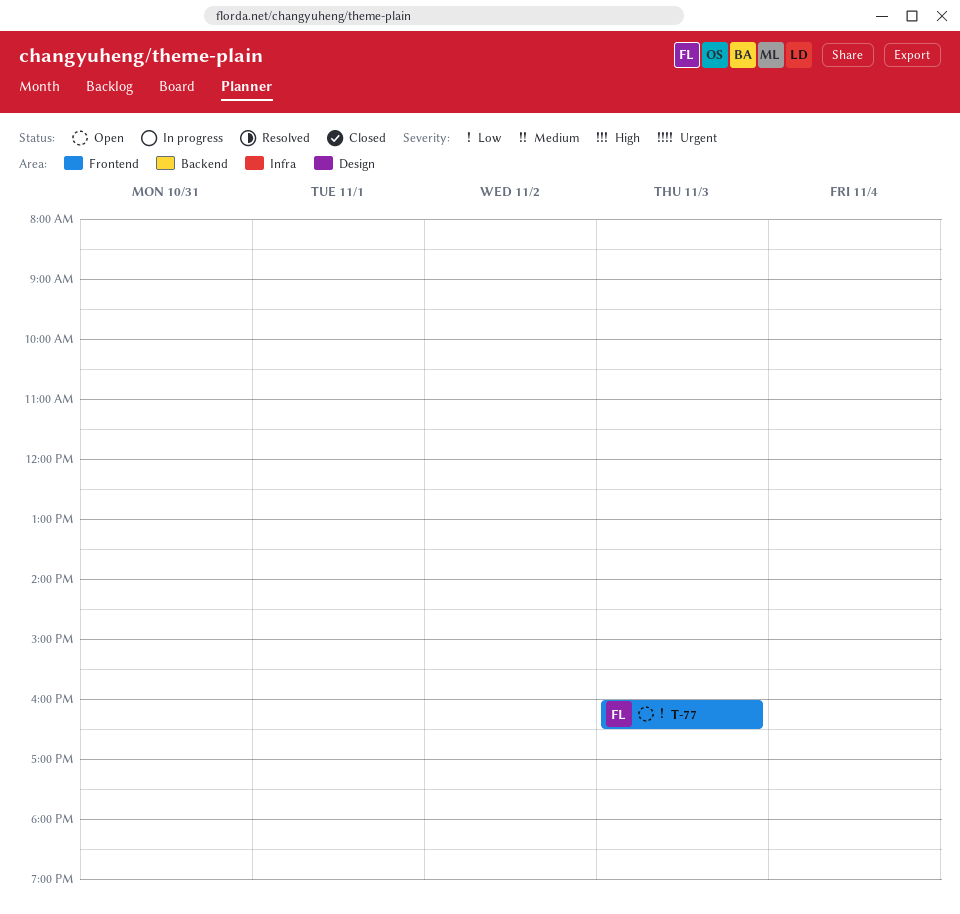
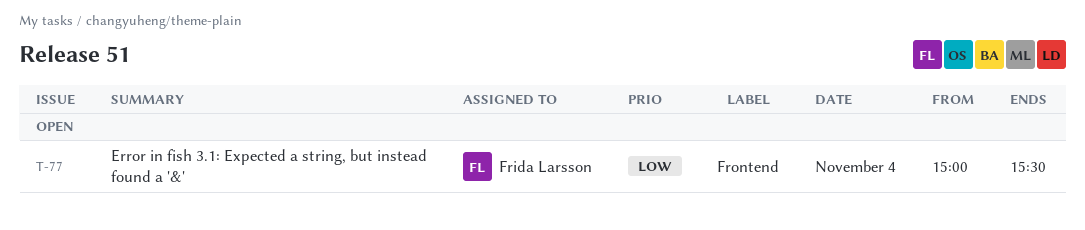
T-77, day: Nov 3 -> Nov 4
T-77, begins: 16:00 -> 15:00
T-77, ends: 16:30 -> 15:30

